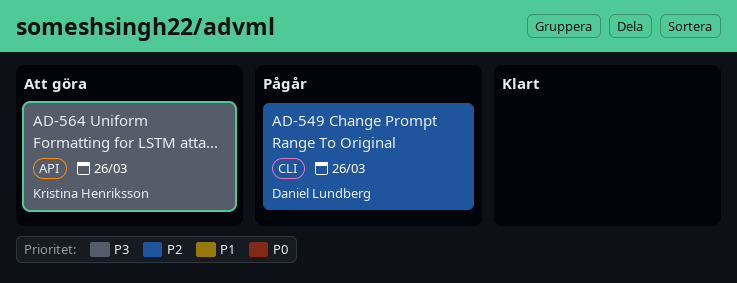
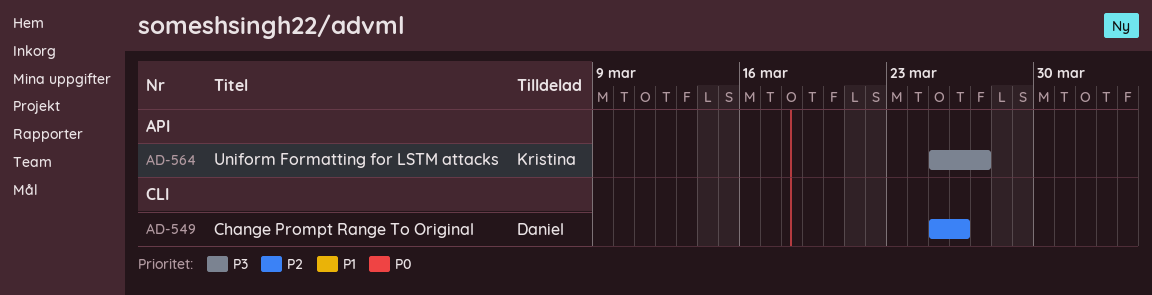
AD-564, due: Mar 26 -> Mar 27

